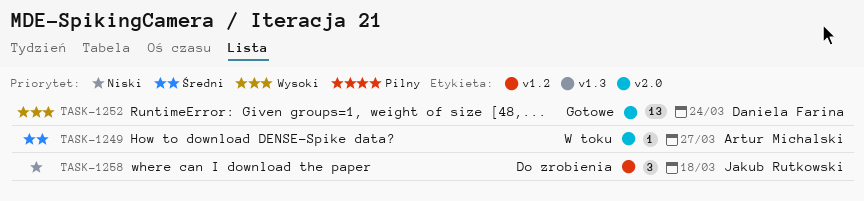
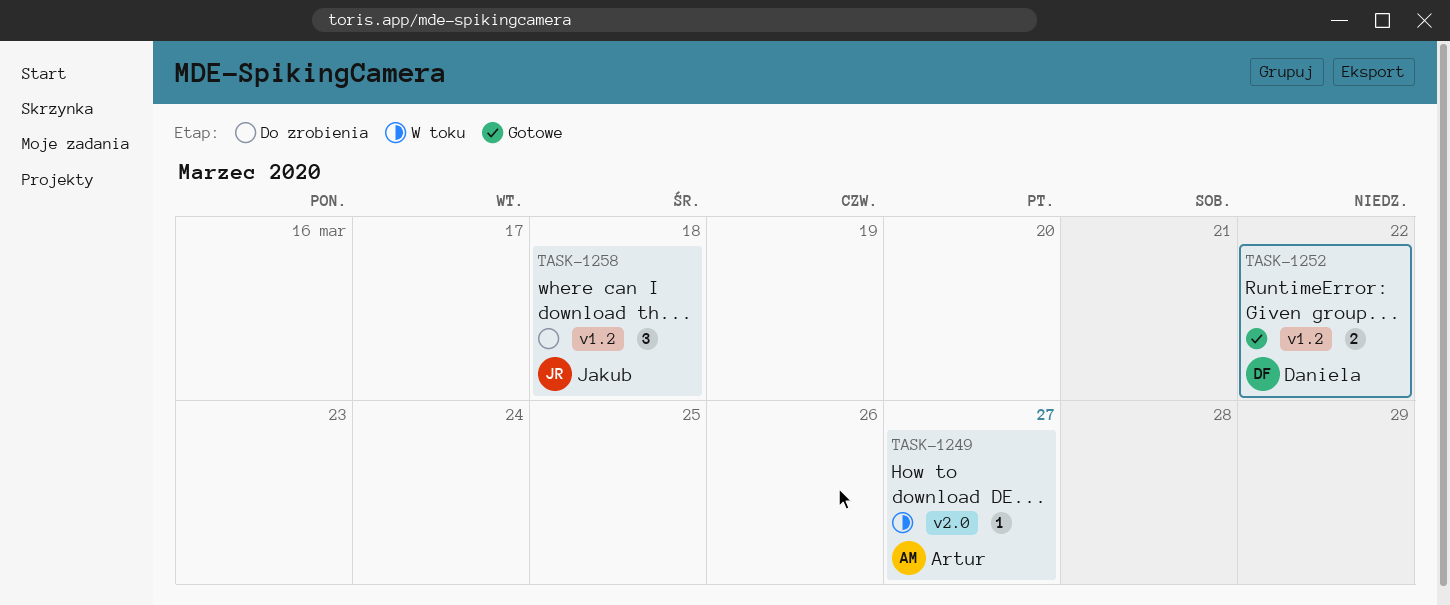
TASK-1252, label: v2.0 -> v1.2
TASK-1252, estimate: 13 -> 2
TASK-1252, due: Mar 24 -> Mar 22

